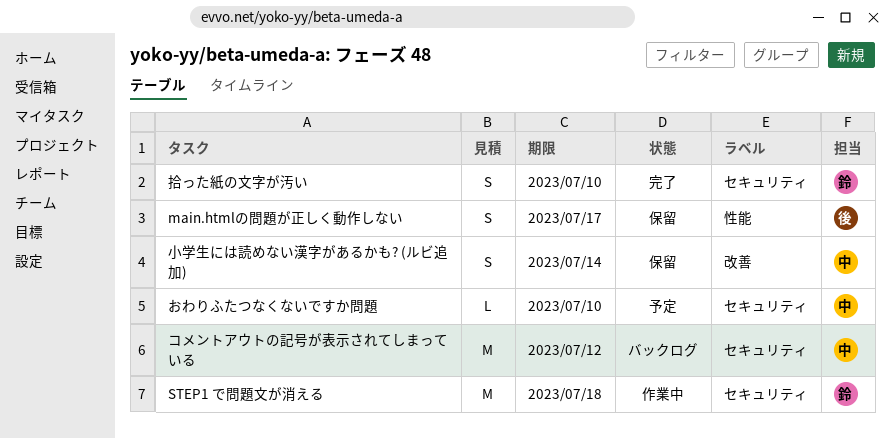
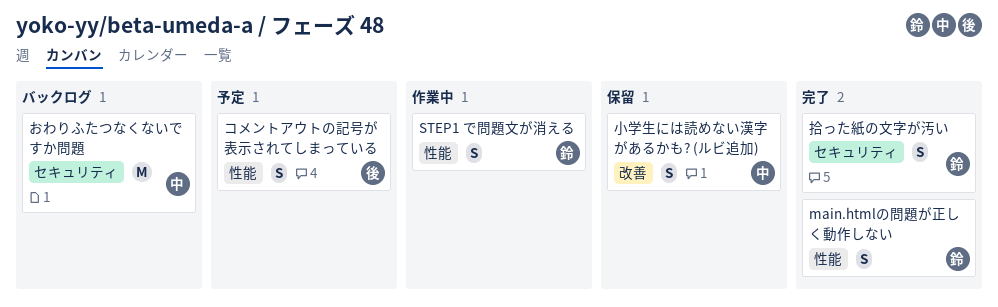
main.htmlの問題が正しく動作しない, status: 保留 -> 完了
main.htmlの問題が正しく動作しない, owner: 後 -> 鈴
STEP1 で問題文が消える, label: セキュリティ -> 性能
STEP1 で問題文が消える, estimate: M -> S
おわりふたつなくないですか問題, status: 予定 -> バックログ
おわりふたつなくないですか問題, estimate: L -> M
コメントアウトの記号が表示されてしまっている, status: バックログ -> 予定
コメントアウトの記号が表示されてしまっている, owner: 中 -> 後
コメントアウトの記号が表示されてしまっている, label: セキュリティ -> 性能
コメントアウトの記号が表示されてしまっている, estimate: M -> S

